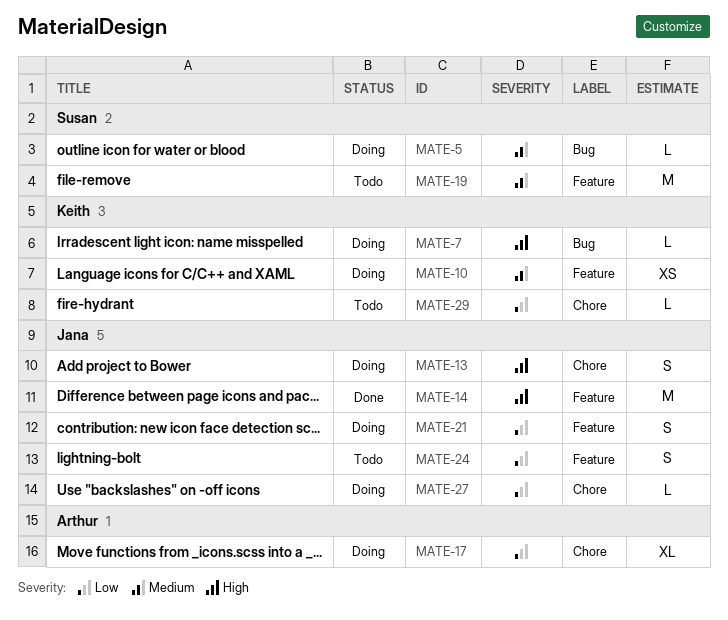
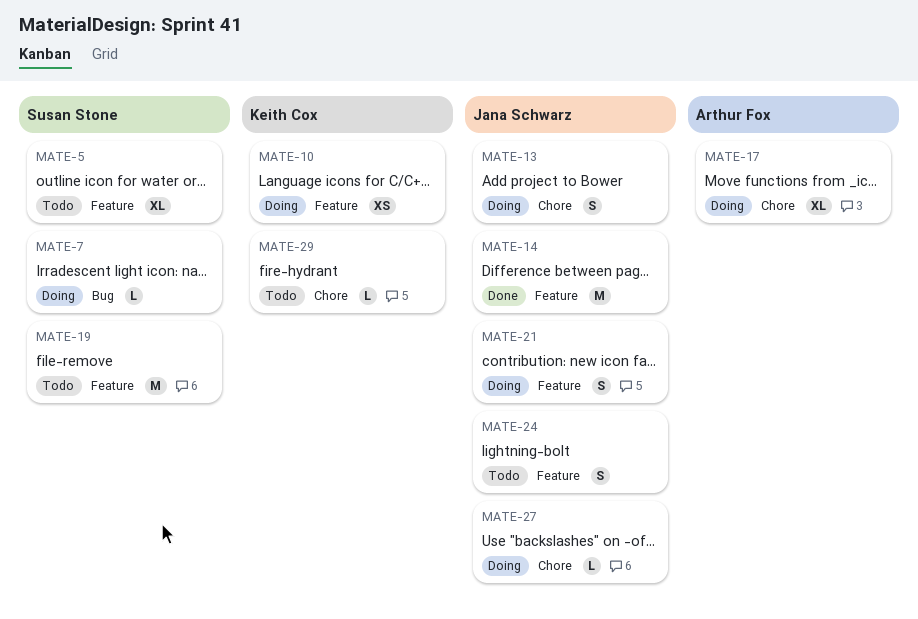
MATE-5, status: Doing -> Todo
MATE-5, label: Bug -> Feature
MATE-5, estimate: L -> XL
MATE-7, owner: Keith Cox -> Susan Stone

